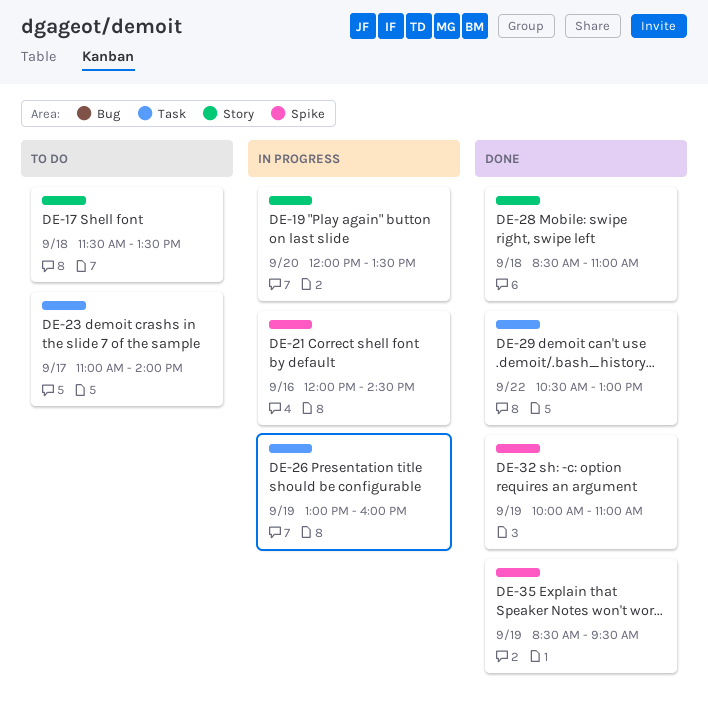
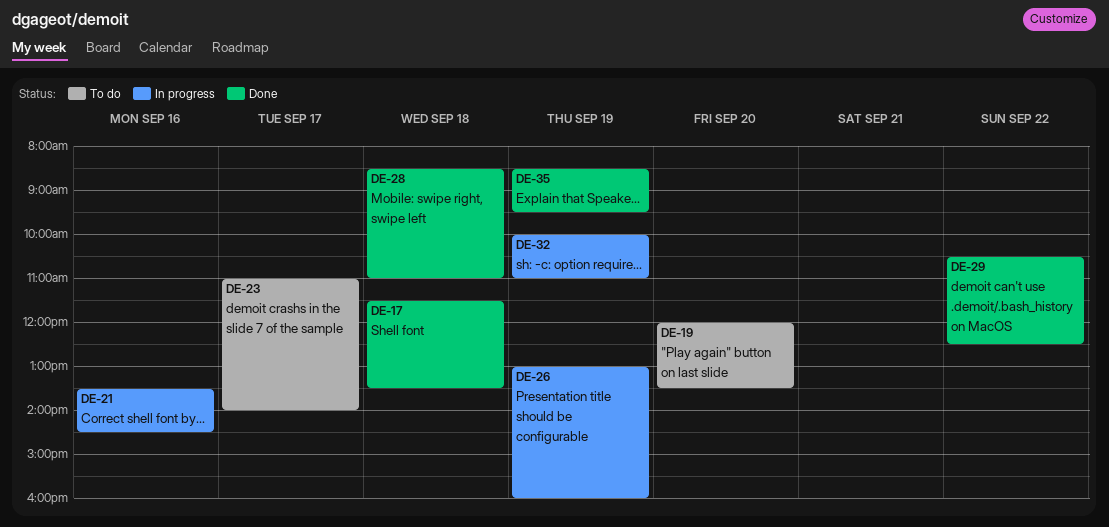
DE-17, status: To do -> Done
DE-19, status: In progress -> To do
DE-21, begins: 12:00 -> 13:30
DE-29, ends: 13:00 -> 12:30
DE-32, status: Done -> In progress

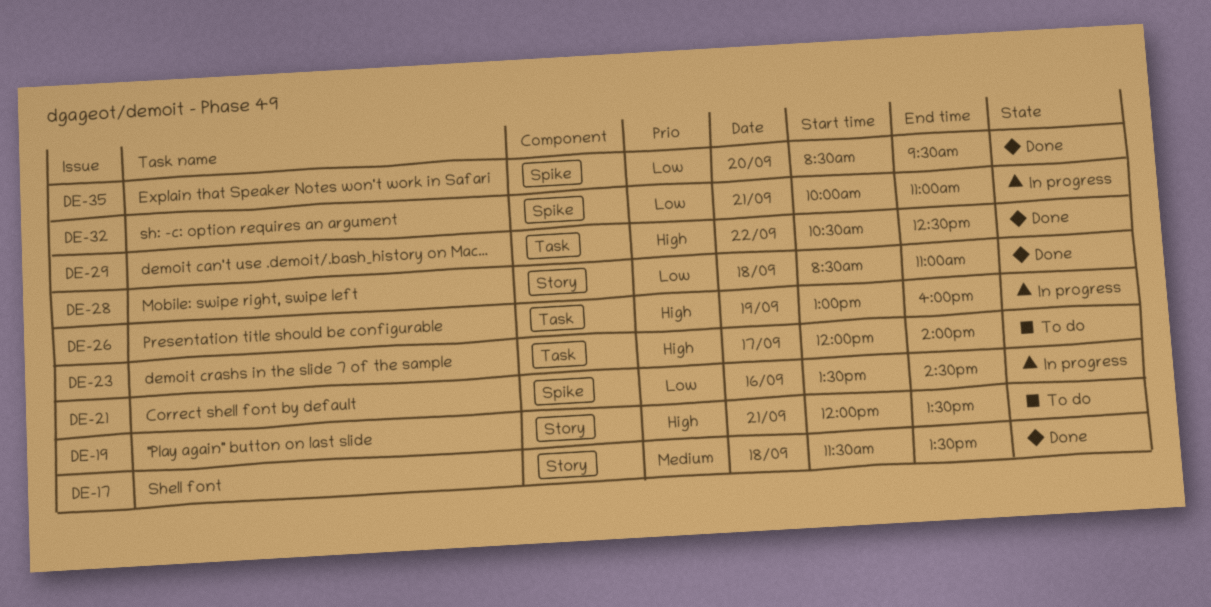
DE-19, day: Sep 20 -> Sep 21
DE-23, begins: 11:00 -> 12:00
DE-32, day: Sep 19 -> Sep 21
DE-35, day: Sep 19 -> Sep 20

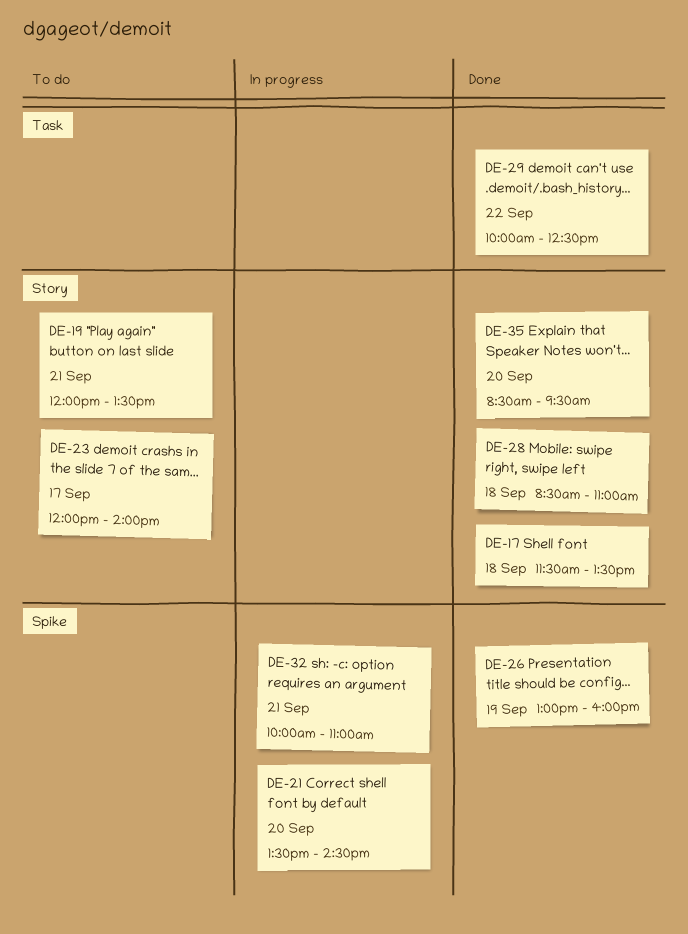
DE-21, day: Sep 16 -> Sep 20
DE-23, label: Task -> Story
DE-26, status: In progress -> Done
DE-26, label: Task -> Spike
DE-29, begins: 10:30 -> 10:00
DE-35, label: Spike -> Story

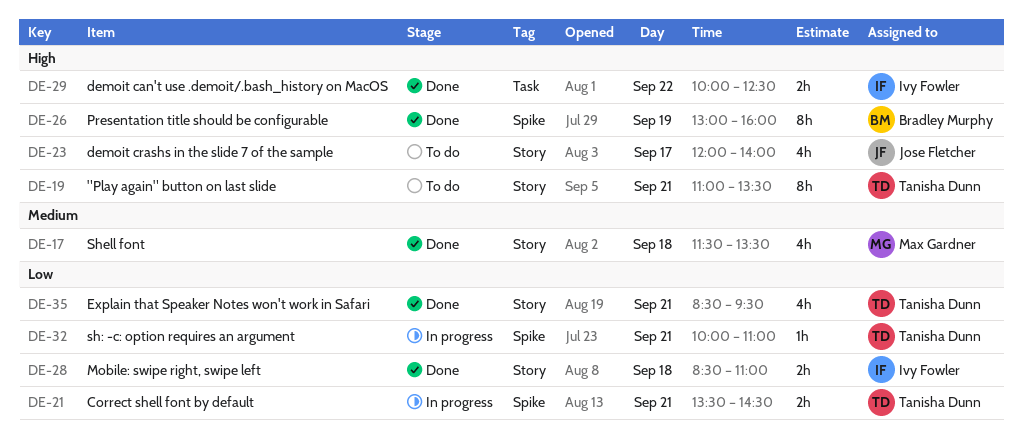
DE-19, begins: 12:00 -> 11:00
DE-21, day: Sep 20 -> Sep 21
DE-35, day: Sep 20 -> Sep 21

